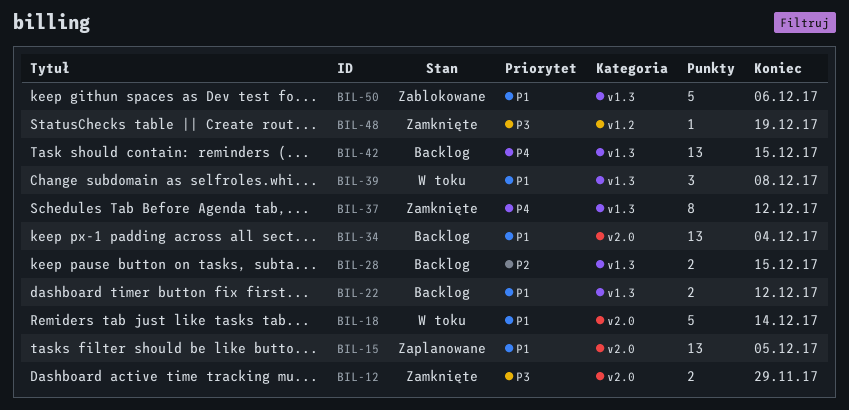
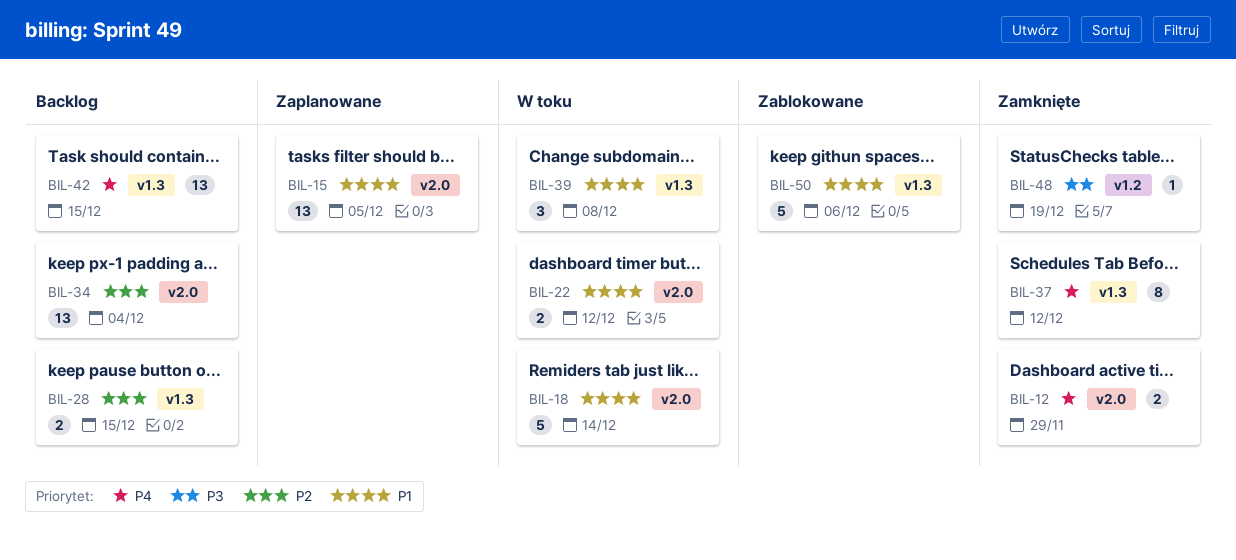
BIL-12, priority: P3 -> P4
BIL-22, status: Backlog -> W toku
BIL-22, label: v1.3 -> v2.0
BIL-34, priority: P1 -> P2

